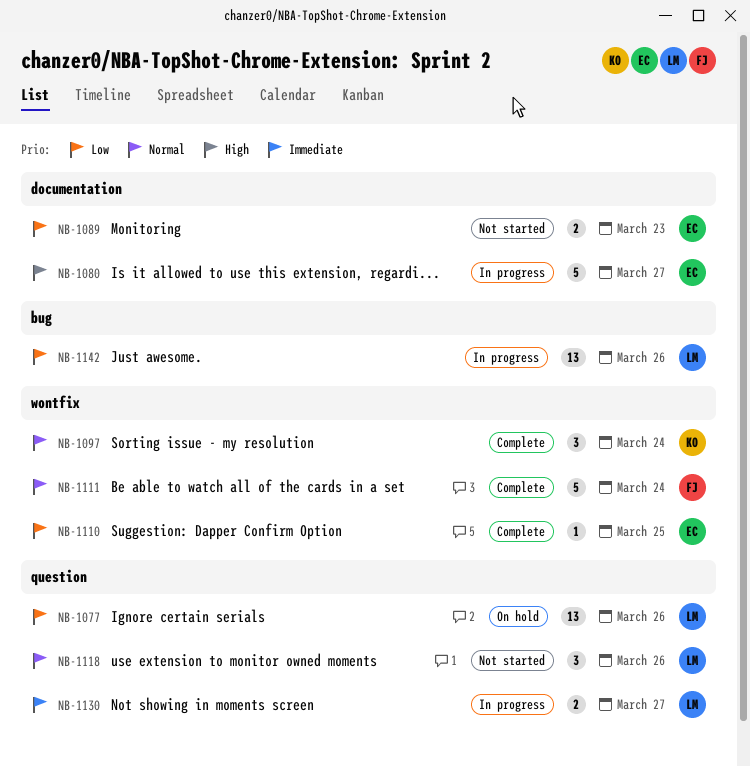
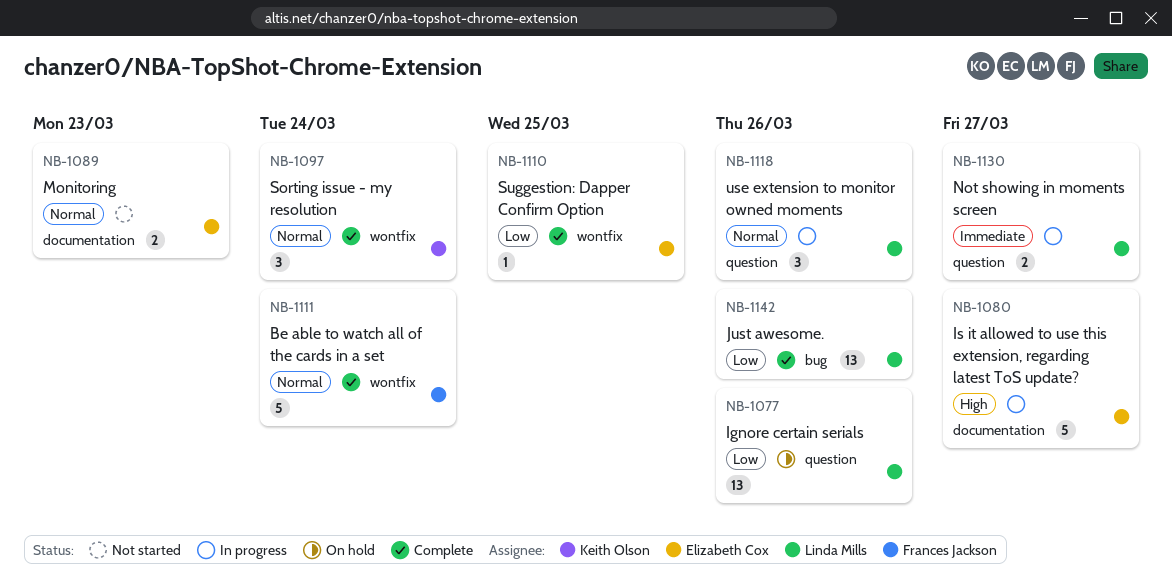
NB-1089, priority: Low -> Normal
NB-1118, status: Not started -> In progress
NB-1142, status: In progress -> Complete

